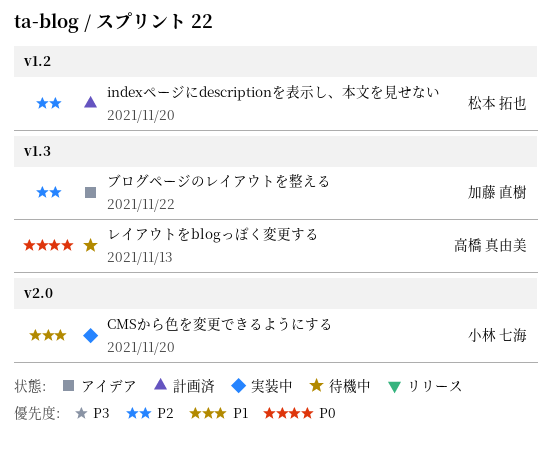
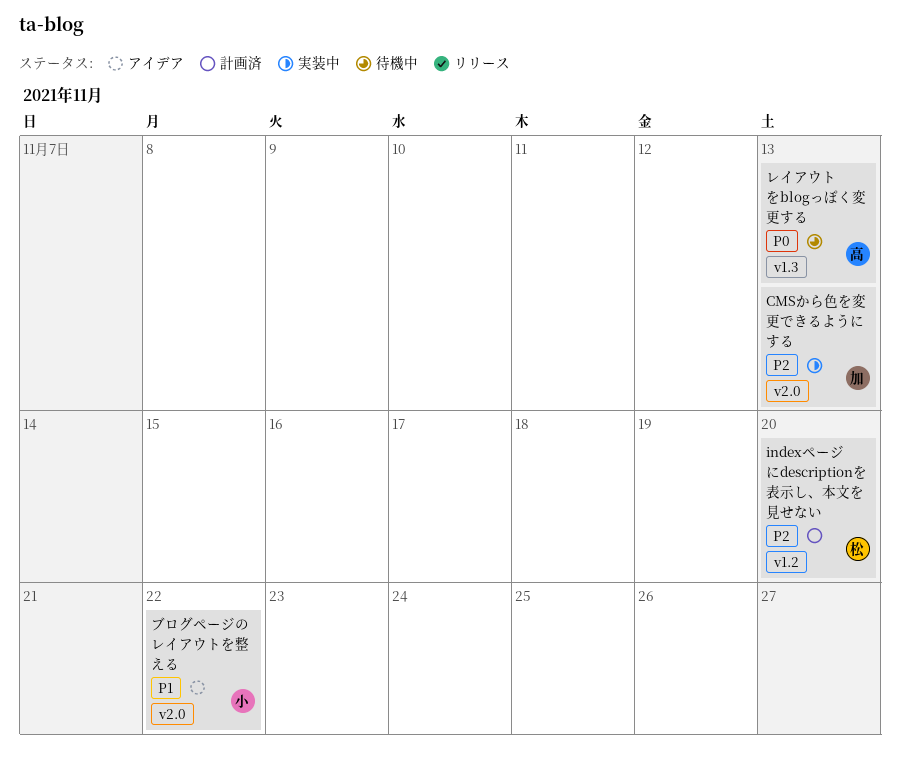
CMSから色を変更できるようにする, owner: 小林 七海 -> 加藤 直樹
CMSから色を変更できるようにする, priority: P1 -> P2
CMSから色を変更できるようにする, due: Nov 20 -> Nov 13
ブログページのレイアウトを整える, owner: 加藤 直樹 -> 小林 七海
ブログページのレイアウトを整える, priority: P2 -> P1
ブログページのレイアウトを整える, label: v1.3 -> v2.0

